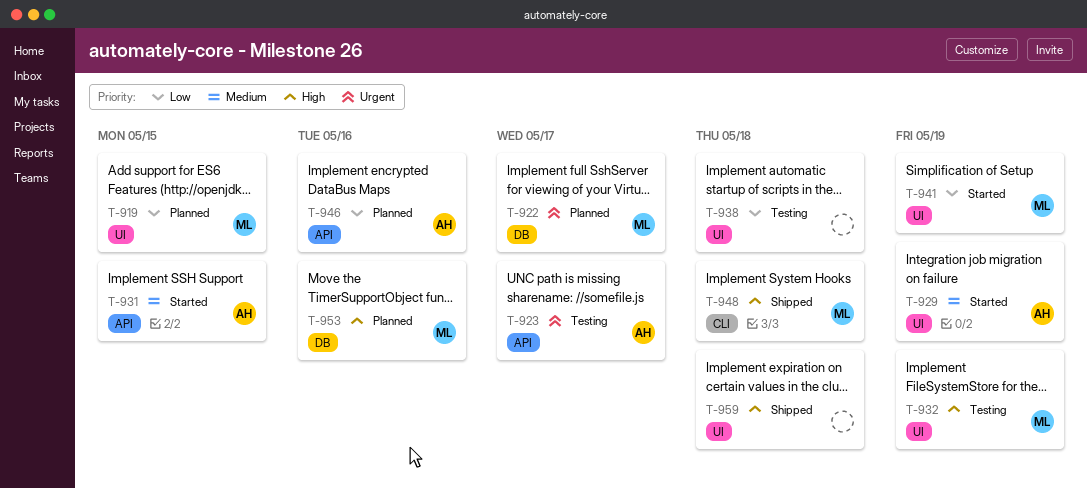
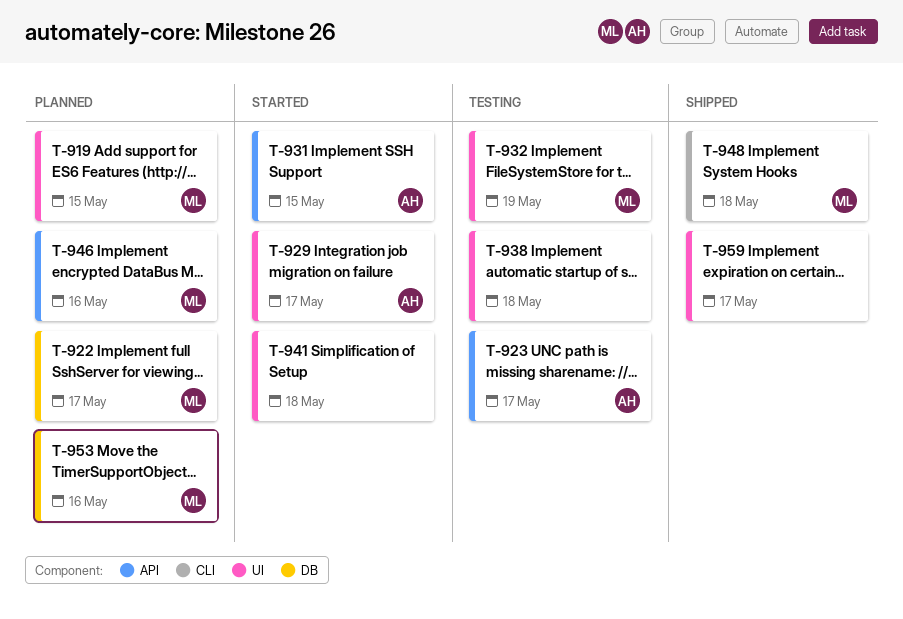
T-929, due: May 19 -> May 17
T-941, owner: ML -> none
T-941, due: May 19 -> May 18
T-946, owner: AH -> ML
T-959, due: May 18 -> May 17

